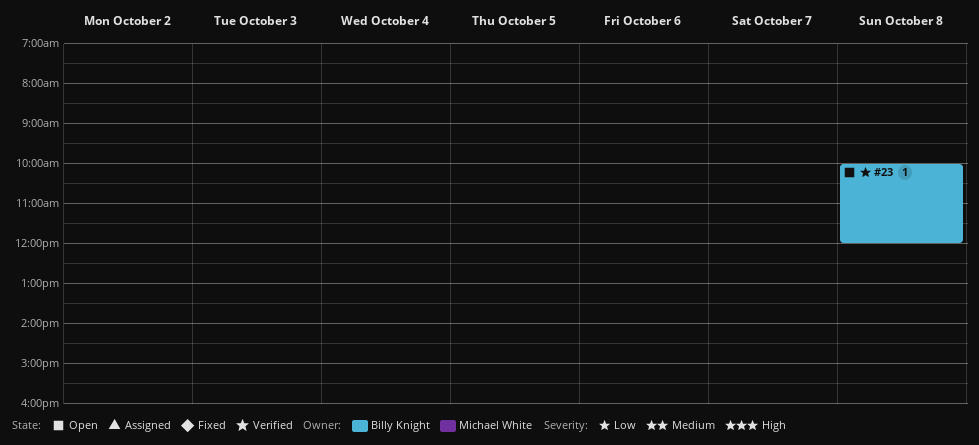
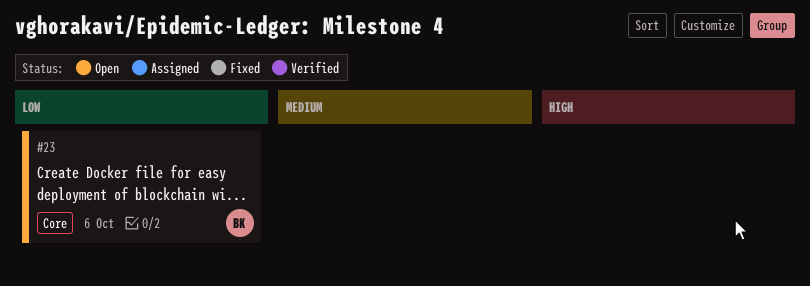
#23, day: Oct 8 -> Oct 6

